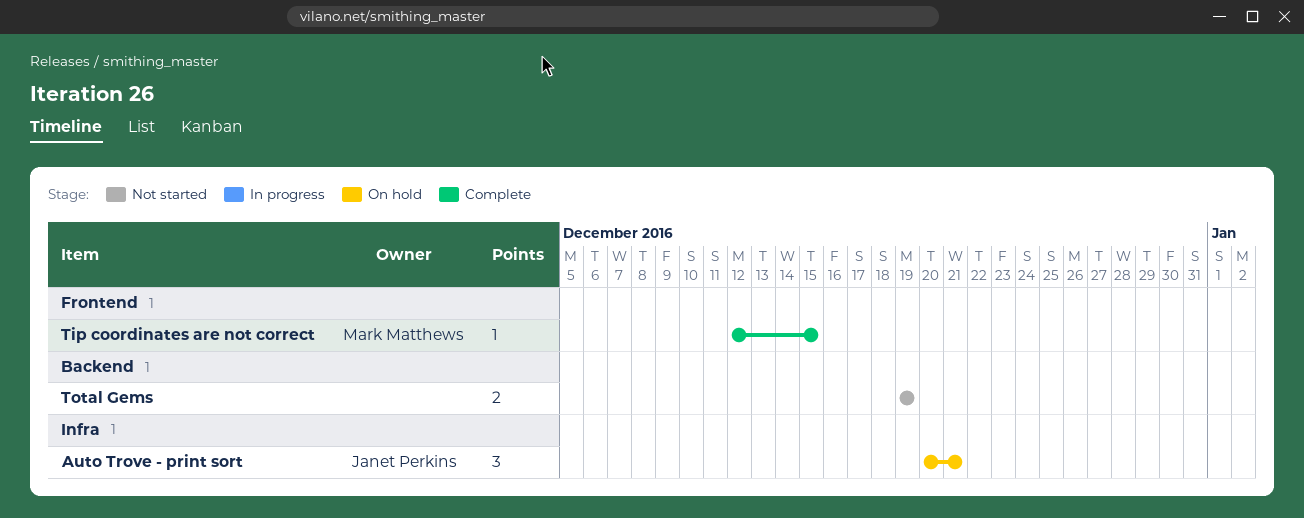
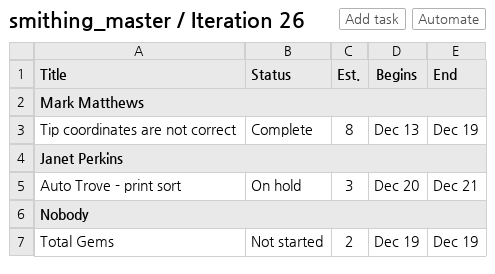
Tip coordinates are not correct, estimate: 1 -> 8
Tip coordinates are not correct, start: Dec 12 -> Dec 13
Tip coordinates are not correct, due: Dec 15 -> Dec 19

